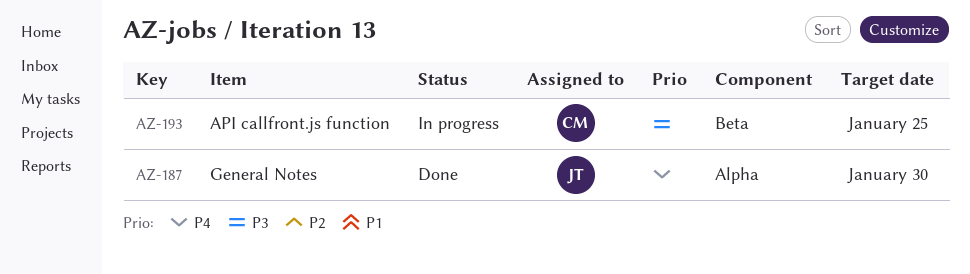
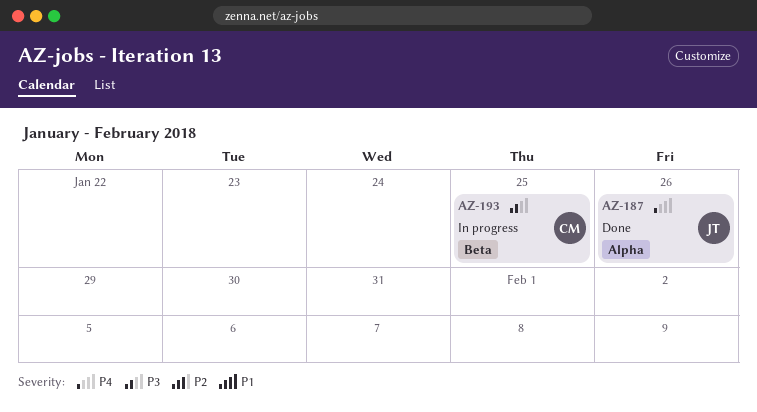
AZ-187, due: Jan 30 -> Jan 26

